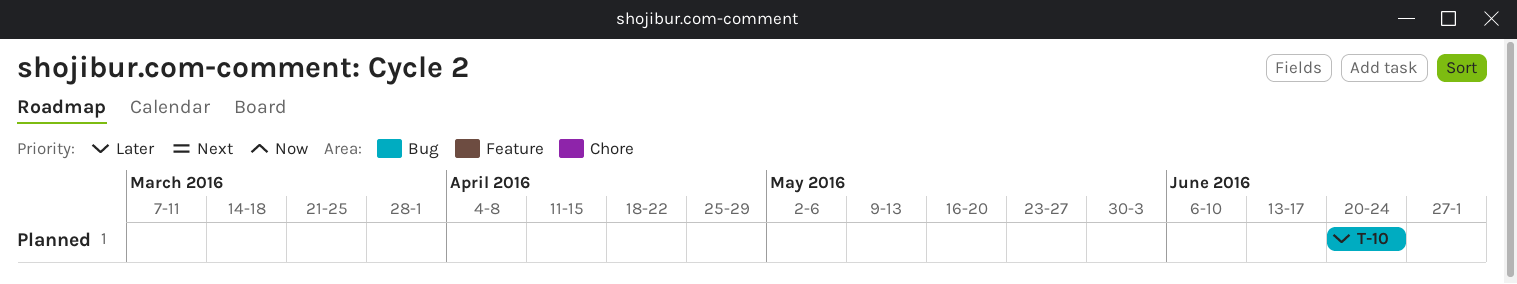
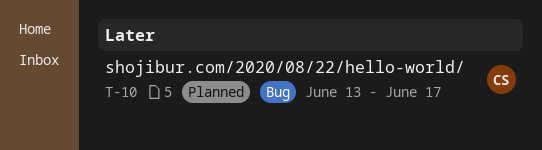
T-10, start: Jun 20 -> Jun 13
T-10, due: Jun 24 -> Jun 17

